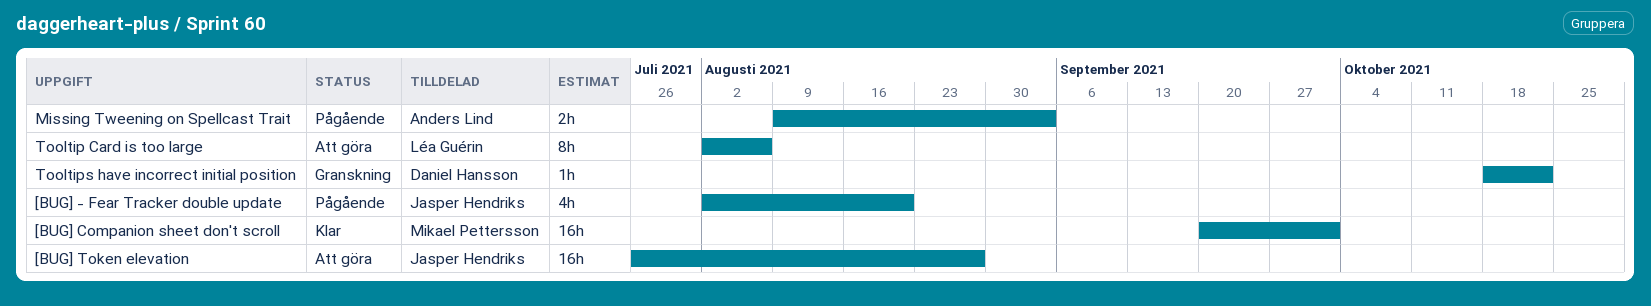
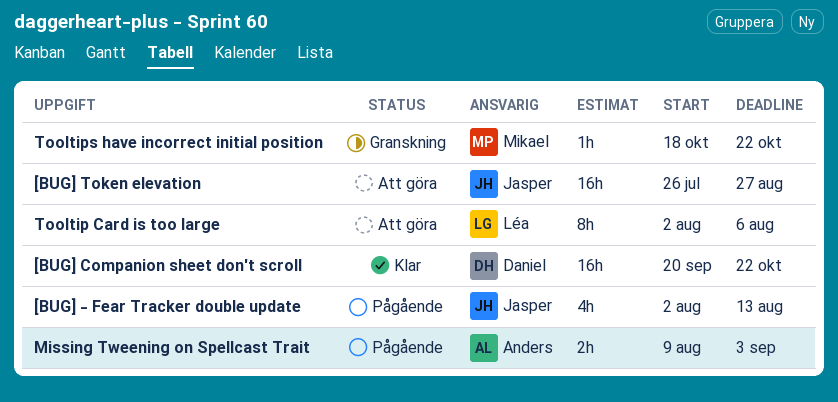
[BUG] - Fear Tracker double update, due: Aug 20 -> Aug 13
[BUG] Companion sheet don't scroll, owner: Mikael Pettersson -> Daniel Hansson
[BUG] Companion sheet don't scroll, due: Oct 1 -> Oct 22
Tooltips have incorrect initial position, owner: Daniel Hansson -> Mikael Pettersson

